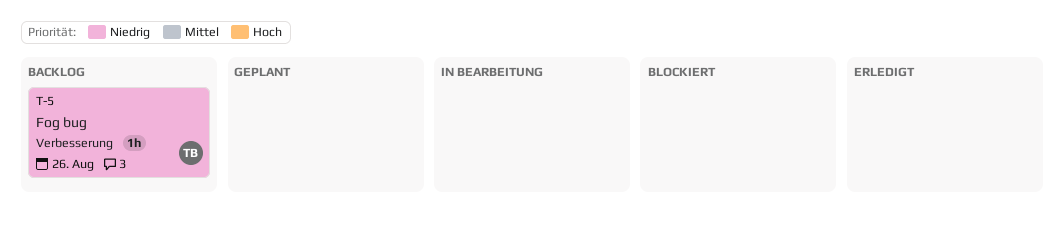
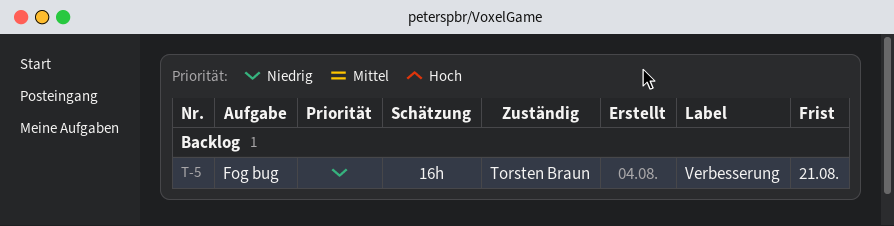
T-5, estimate: 1h -> 16h
T-5, due: Aug 26 -> Aug 21

